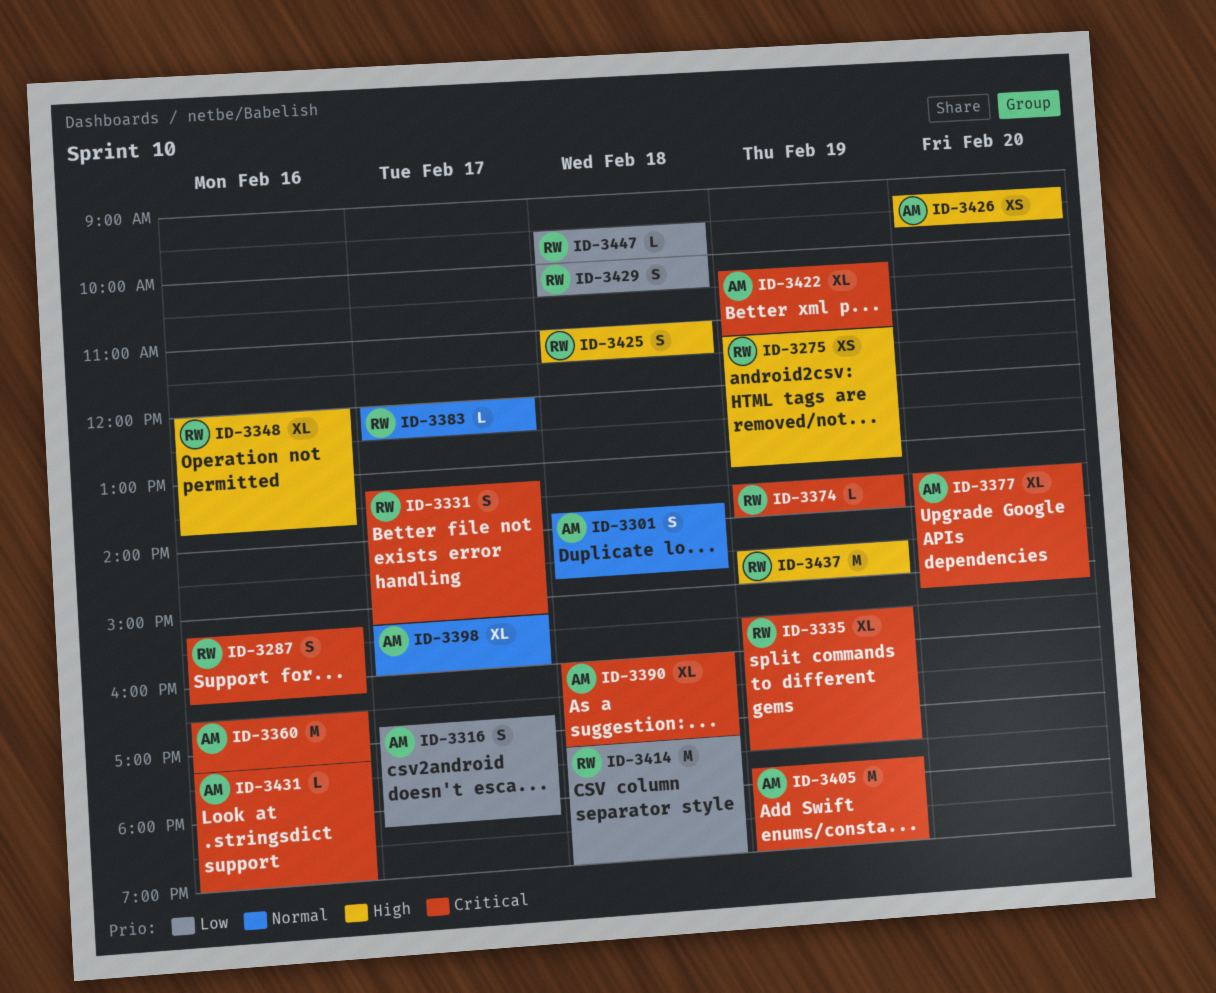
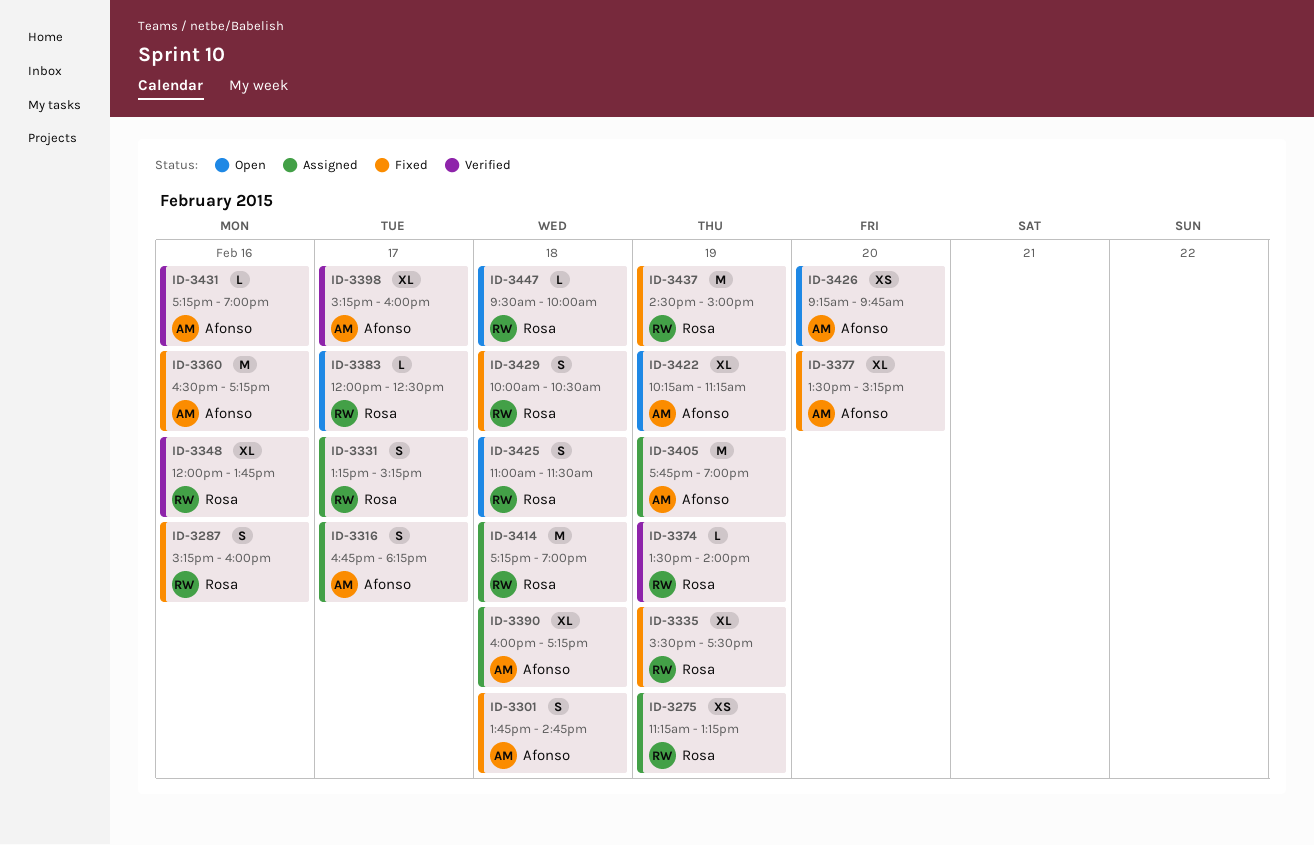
ID-3287, ends: 16:15 -> 16:00

